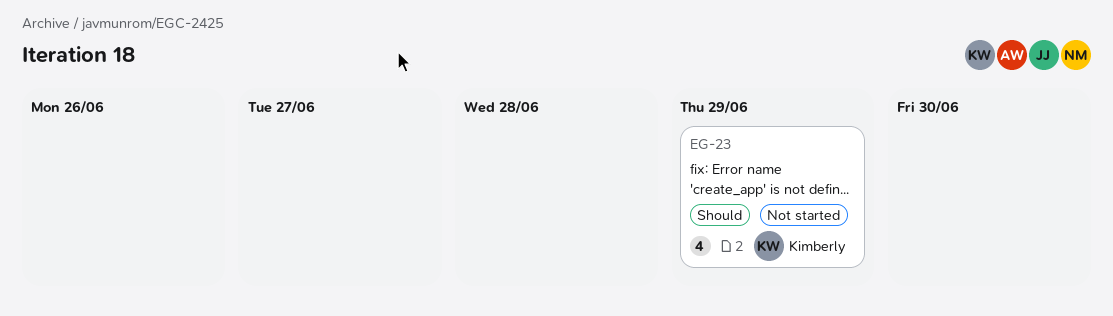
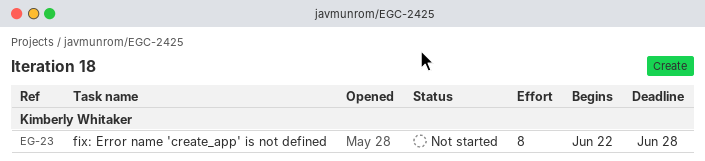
EG-23, estimate: 4 -> 8
EG-23, due: Jun 29 -> Jun 28

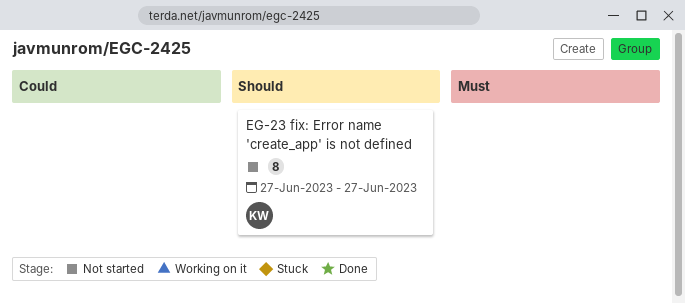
EG-23, start: Jun 22 -> Jun 27
EG-23, due: Jun 28 -> Jun 27

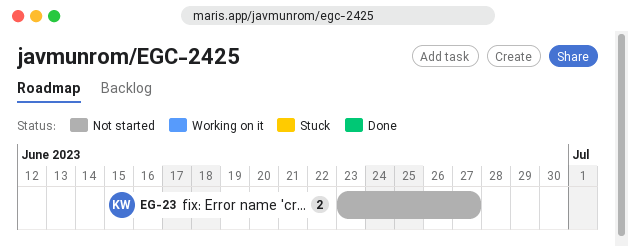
EG-23, estimate: 8 -> 2
EG-23, start: Jun 27 -> Jun 23

